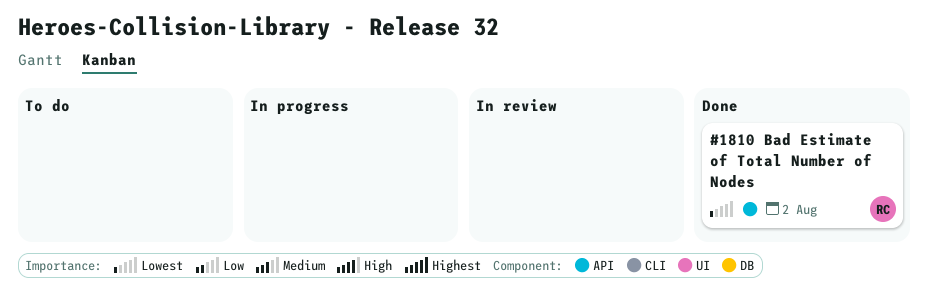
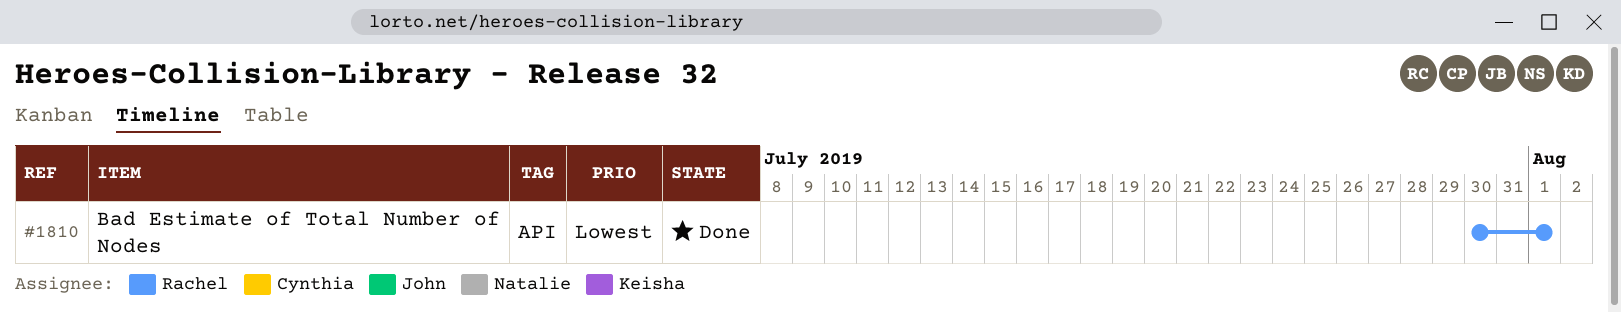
#1810, due: Aug 2 -> Aug 1

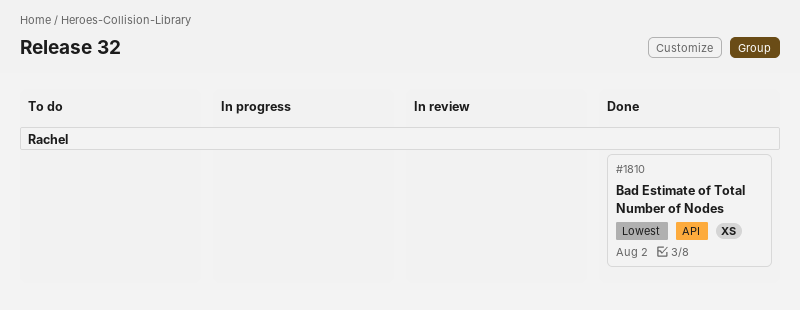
#1810, due: Aug 1 -> Aug 2

